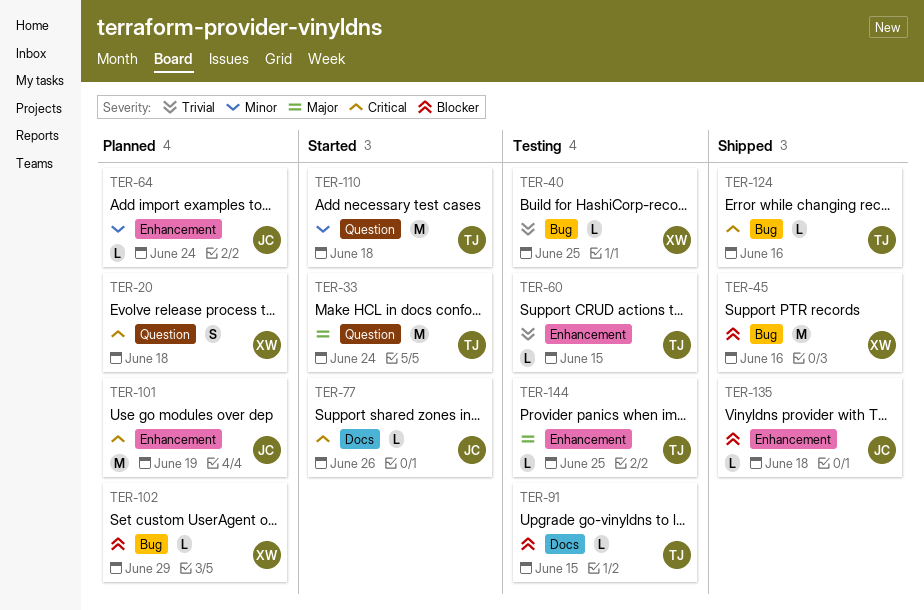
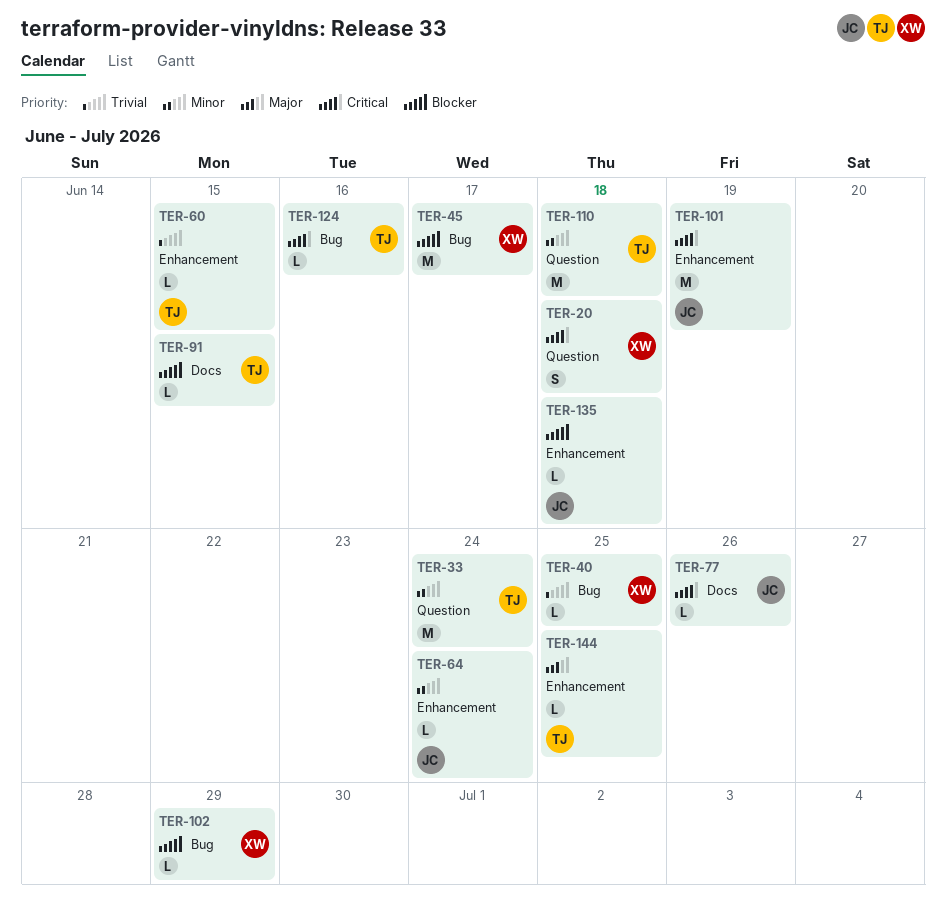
TER-33, priority: Major -> Minor
TER-45, due: Jun 16 -> Jun 17

